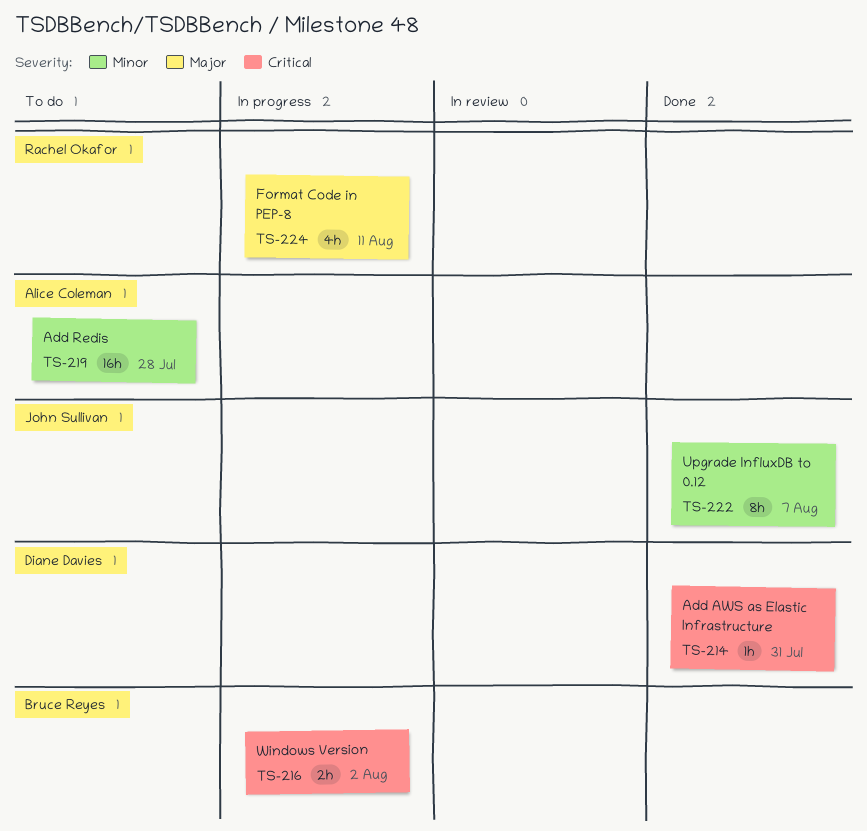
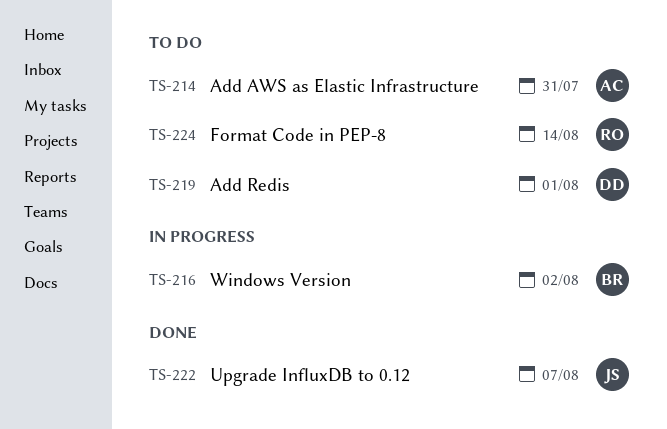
TS-214, status: Done -> To do
TS-214, owner: Diane Davies -> Alice Coleman
TS-219, owner: Alice Coleman -> Diane Davies
TS-219, due: Jul 28 -> Aug 1
TS-224, status: In progress -> To do
TS-224, due: Aug 11 -> Aug 14

